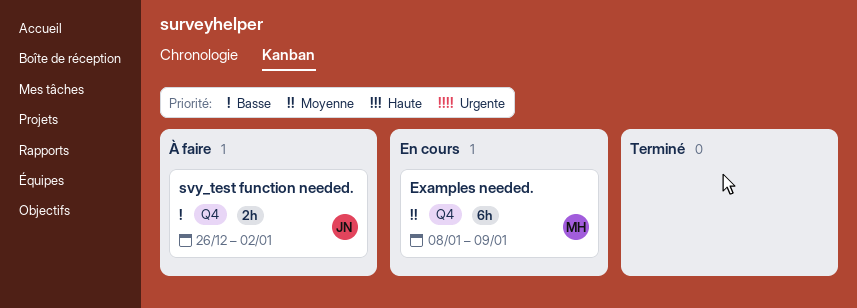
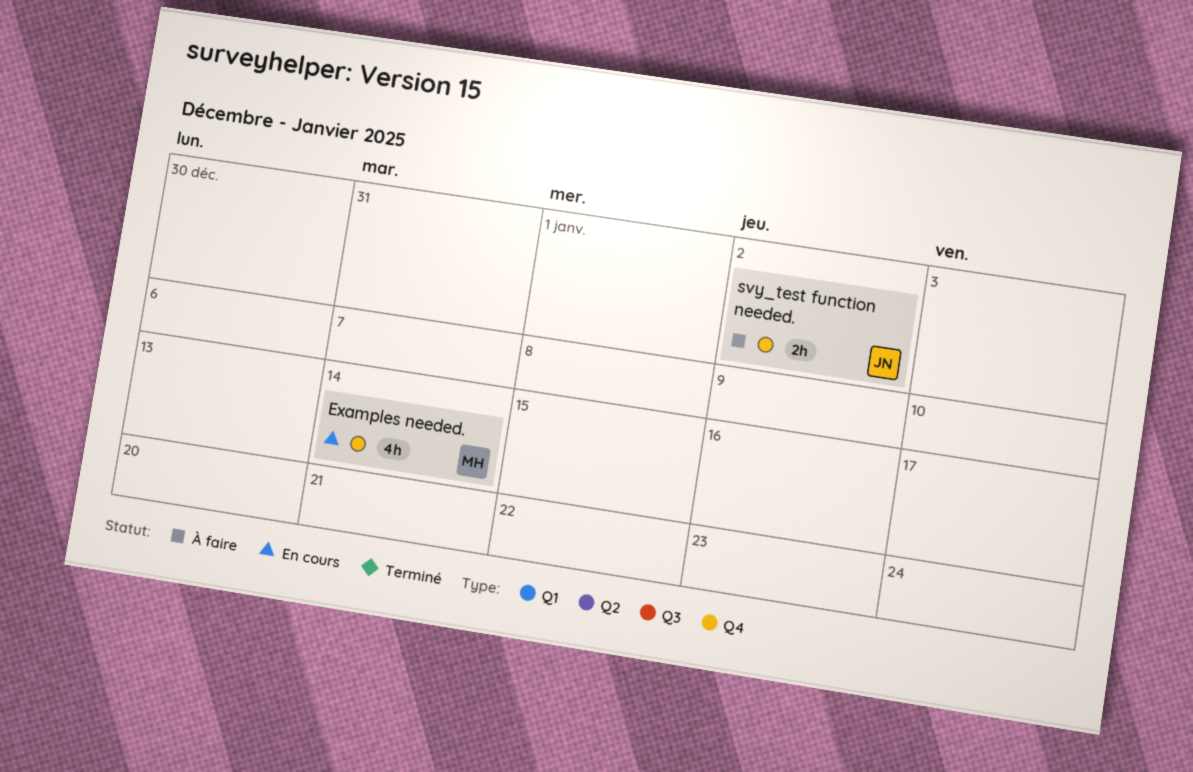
Examples needed., estimate: 6h -> 4h
Examples needed., due: Jan 9 -> Jan 14

